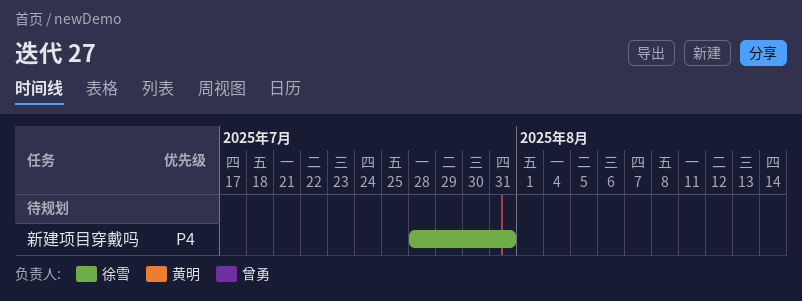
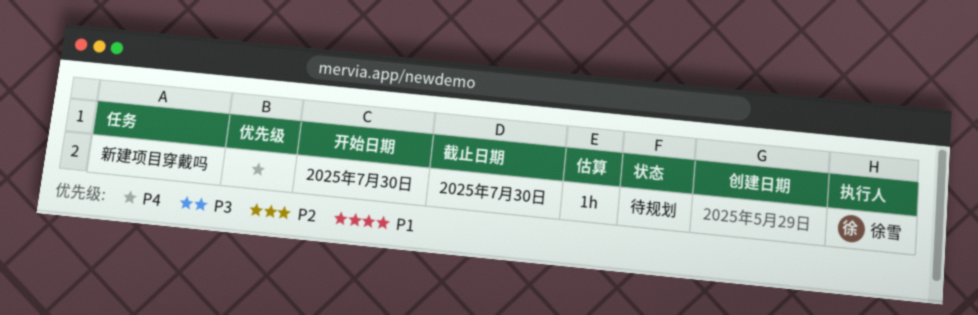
新建项目穿戴吗, start: Jul 28 -> Jul 30
新建项目穿戴吗, due: Jul 31 -> Jul 30

